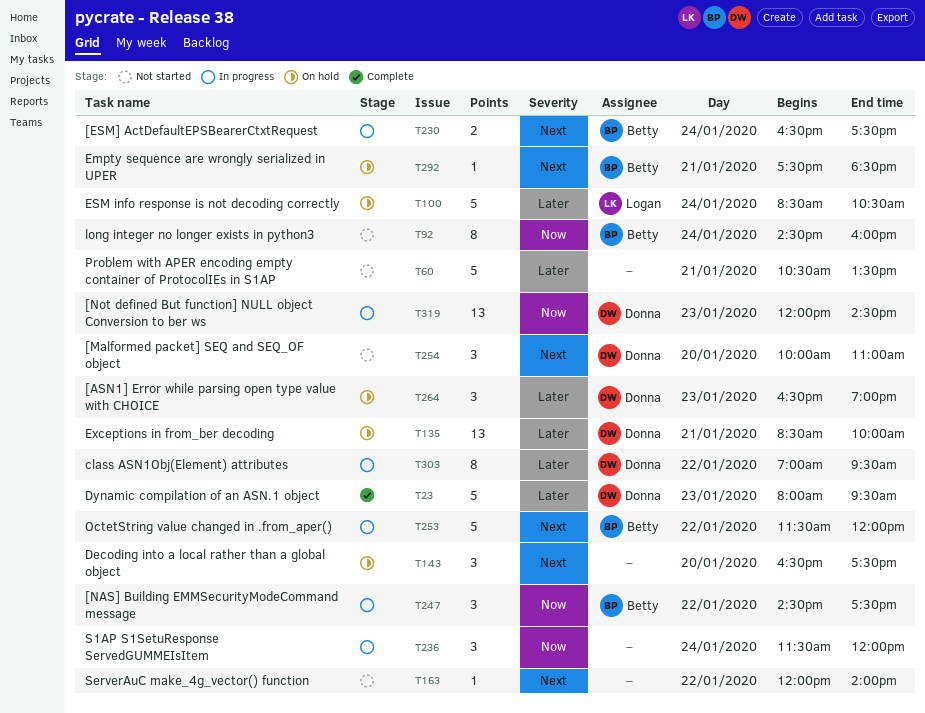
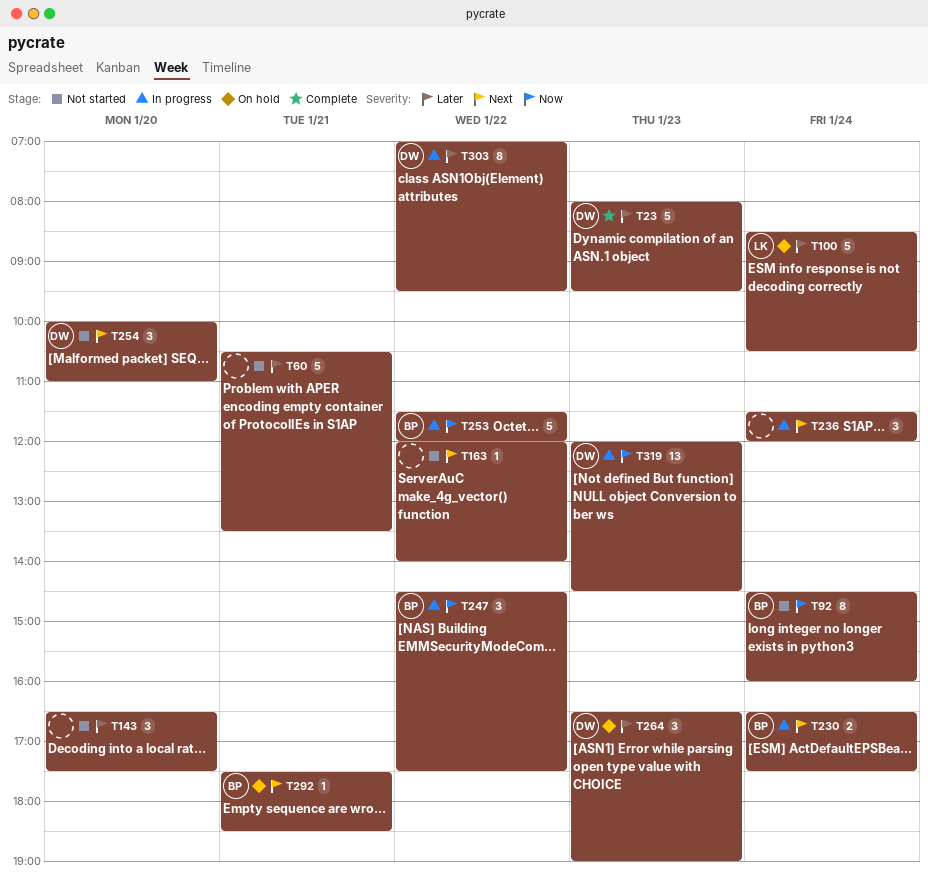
T135: present -> none
T143, status: On hold -> Not started
T143, priority: Next -> Later
T236, priority: Now -> Next
T253, priority: Next -> Now

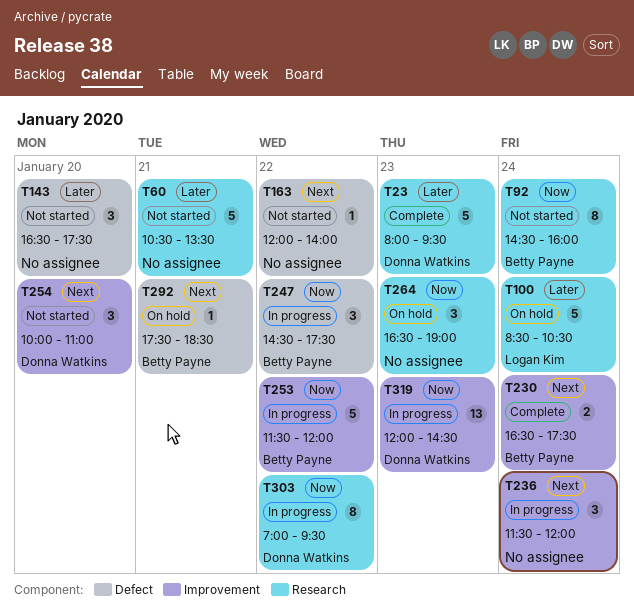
T230, status: In progress -> Complete
T264, owner: Donna Watkins -> none
T264, priority: Later -> Now
T303, priority: Later -> Now

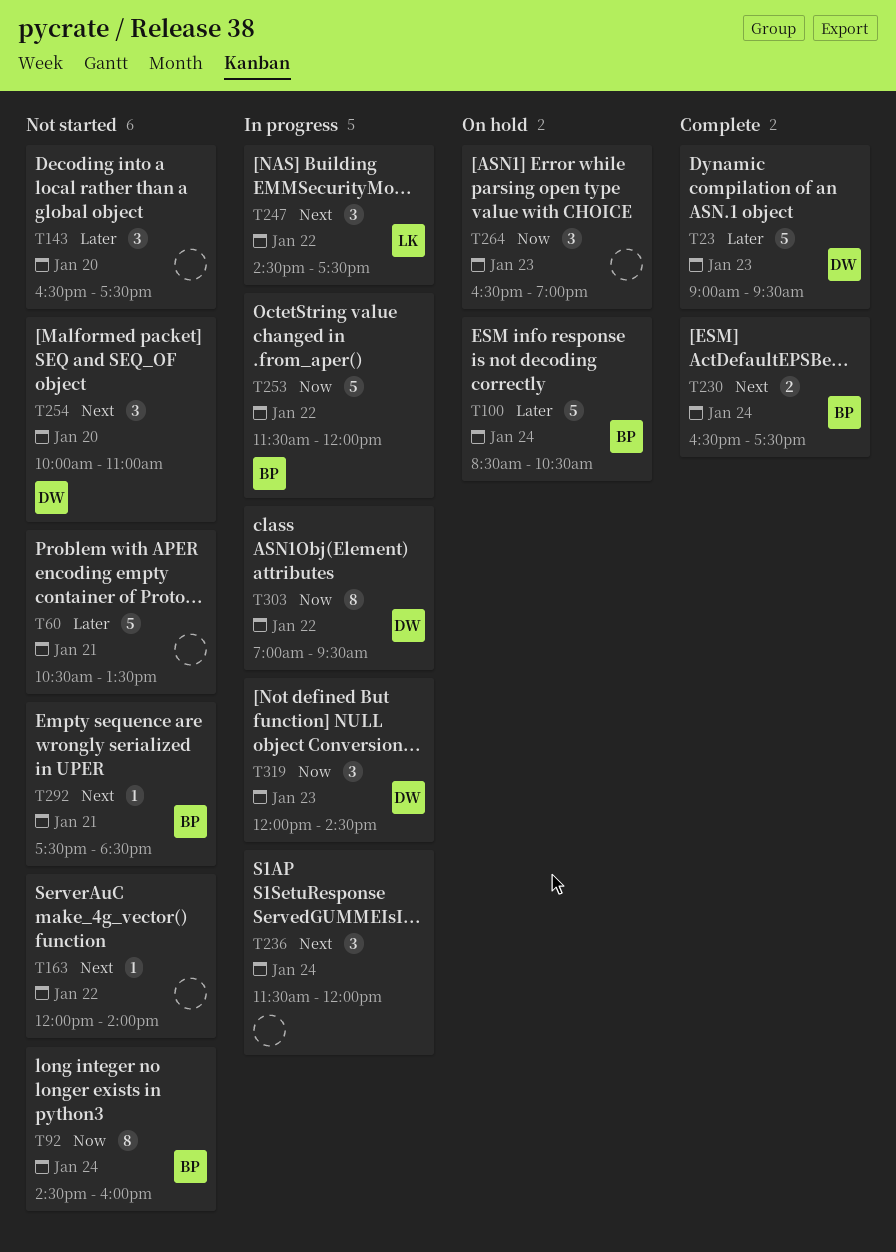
T23, begins: 08:00 -> 09:00
T100, owner: Logan Kim -> Betty Payne
T247, owner: Betty Payne -> Logan Kim
T247, priority: Now -> Next
T292, status: On hold -> Not started
T319, estimate: 13 -> 3

